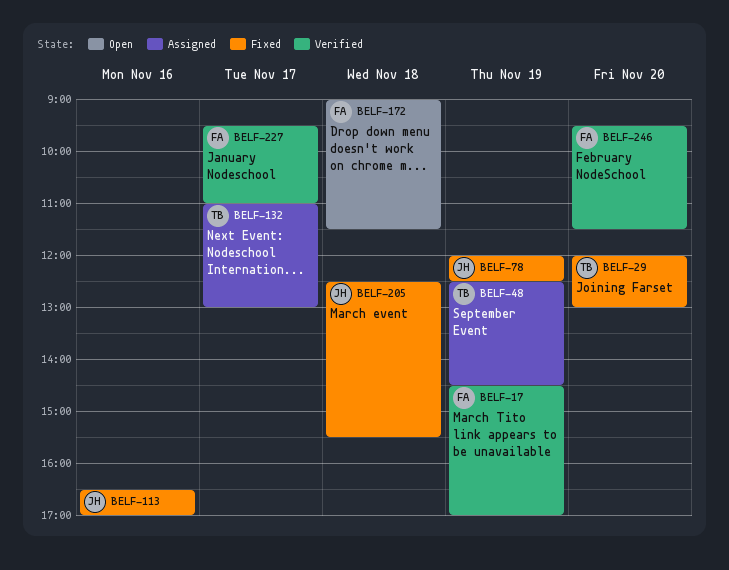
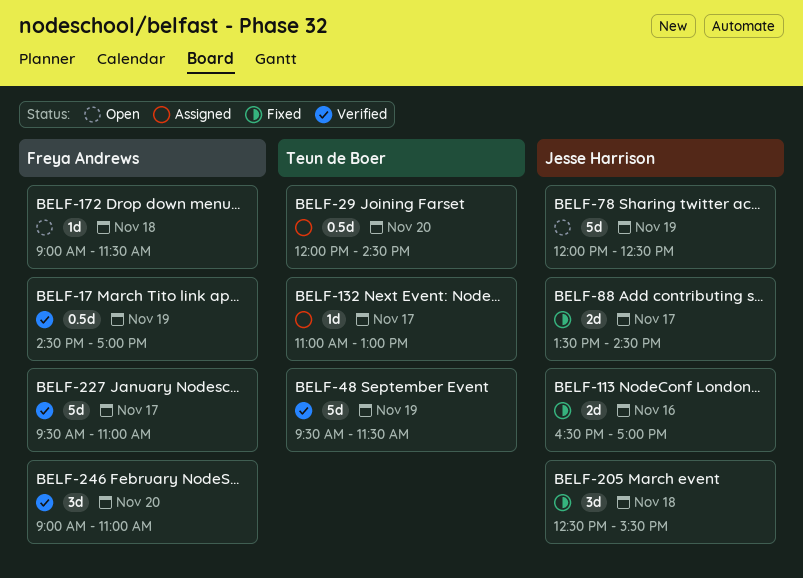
BELF-29, status: Fixed -> Assigned
BELF-29, ends: 13:00 -> 14:30
BELF-48, status: Assigned -> Verified
BELF-48, begins: 12:30 -> 09:30
BELF-48, ends: 14:30 -> 11:30
BELF-78, status: Fixed -> Open
BELF-88: none -> present
BELF-246, begins: 09:30 -> 09:00
BELF-246, ends: 11:30 -> 11:00

